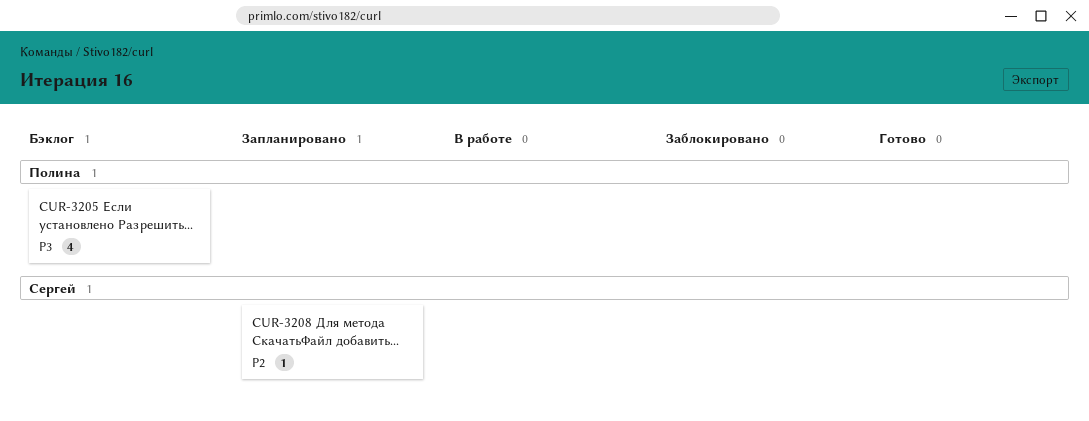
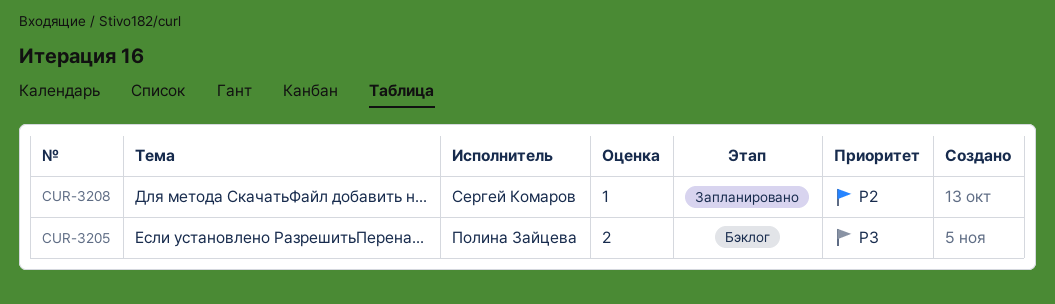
CUR-3205, estimate: 4 -> 2

